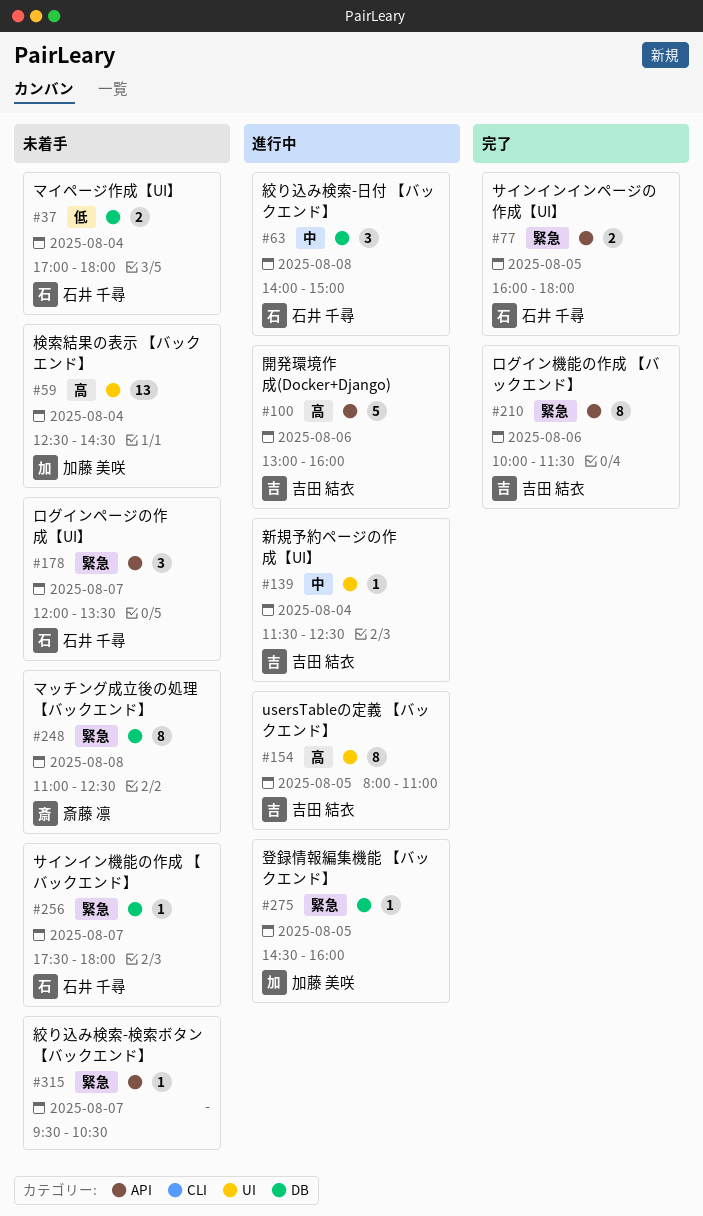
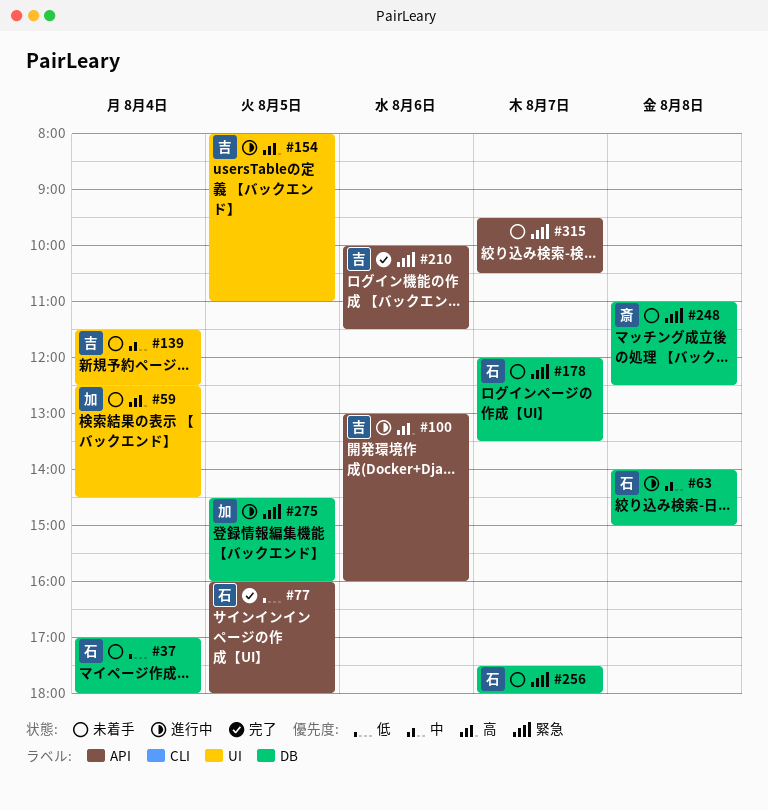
#77, priority: 緊急 -> 低
#139, status: 進行中 -> 未着手
#178, label: API -> DB

